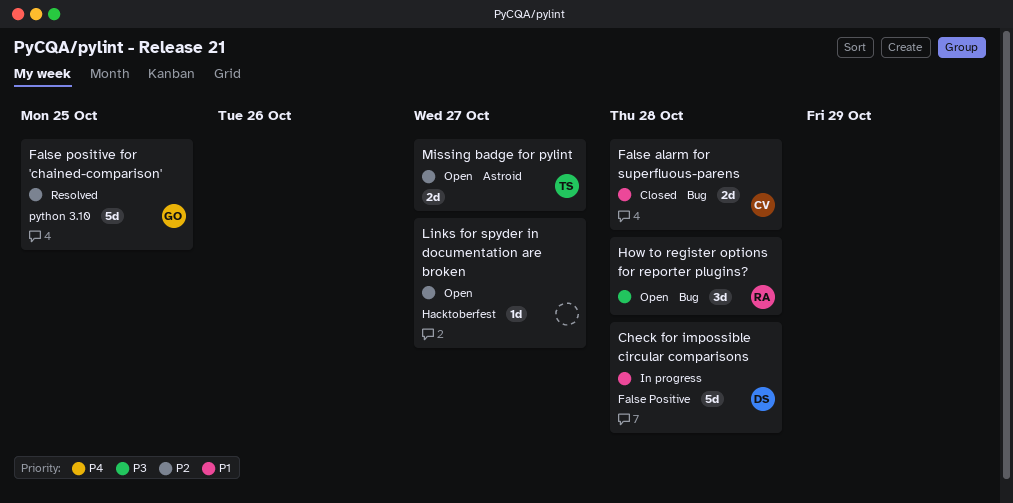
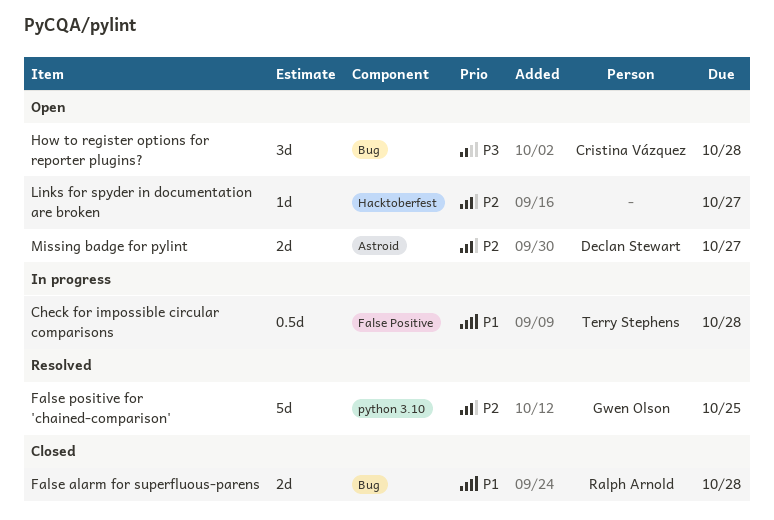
Check for impossible circular comparisons, owner: Declan Stewart -> Terry Stephens
Check for impossible circular comparisons, estimate: 5d -> 0.5d
False alarm for superfluous-parens, owner: Cristina Vázquez -> Ralph Arnold
How to register options for reporter plugins?, owner: Ralph Arnold -> Cristina Vázquez
Missing badge for pylint, owner: Terry Stephens -> Declan Stewart

